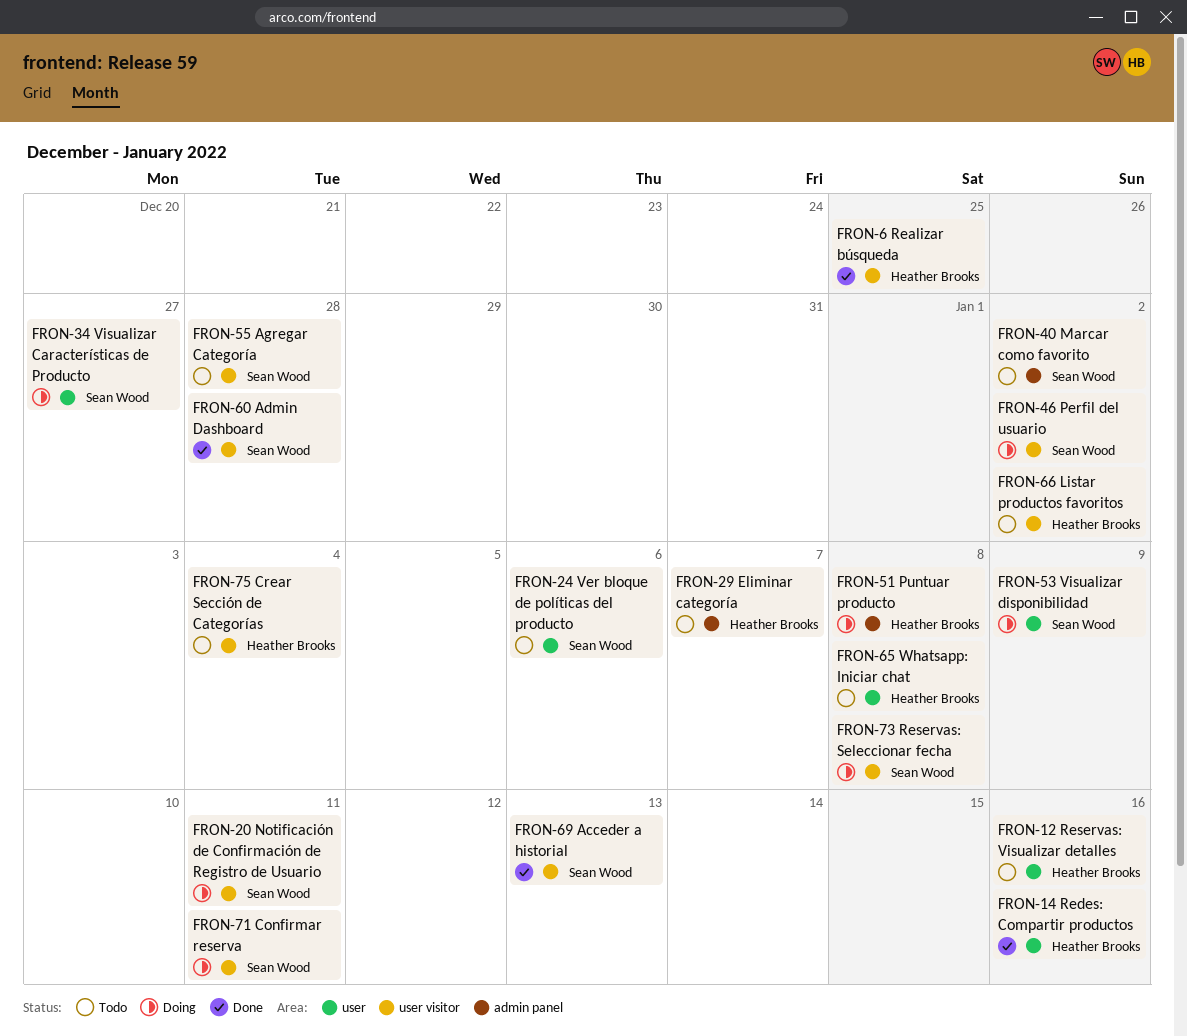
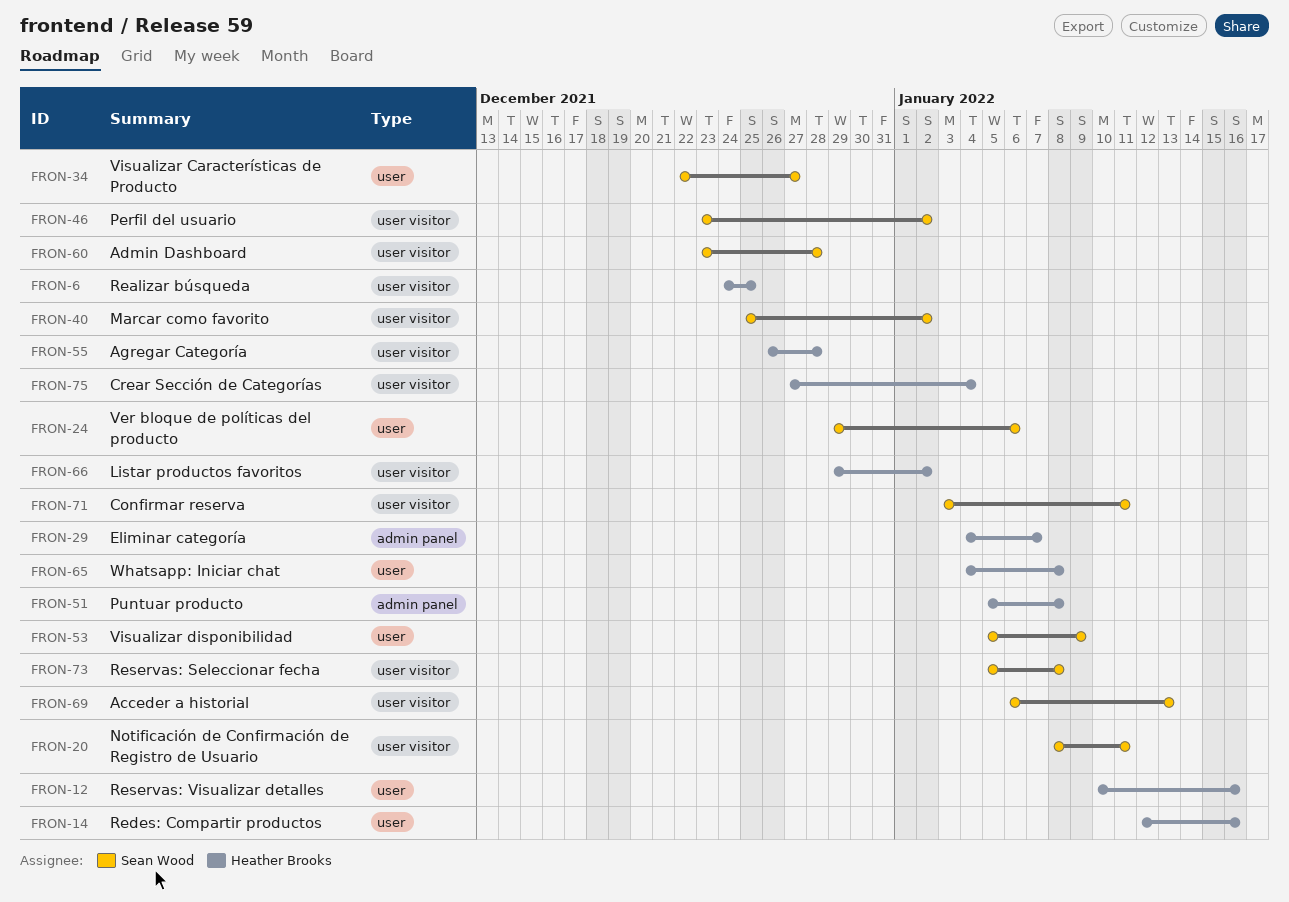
FRON-40, label: admin panel -> user visitor
FRON-55, owner: Sean Wood -> Heather Brooks

